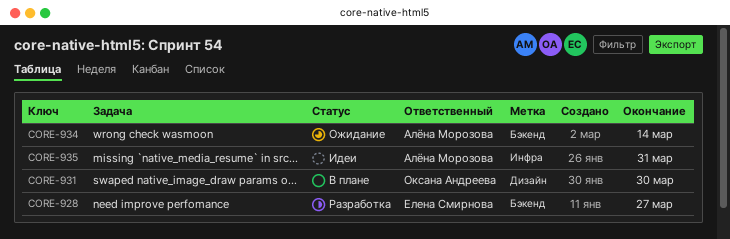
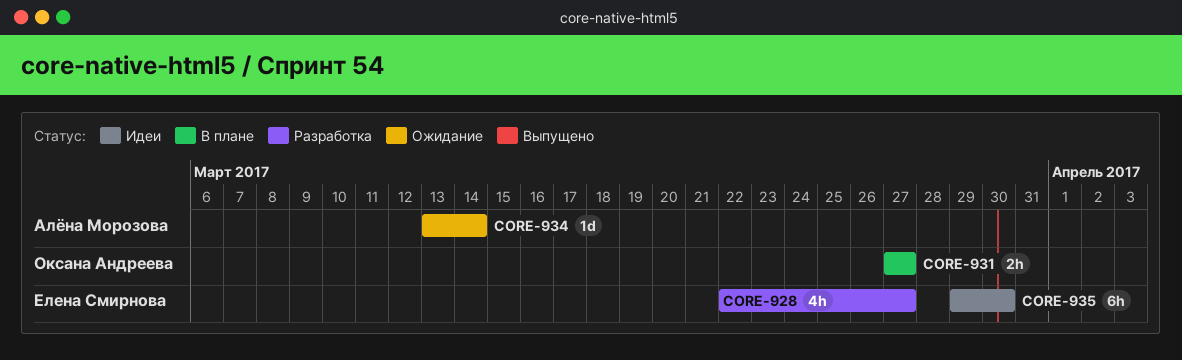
CORE-931, due: Mar 30 -> Mar 27
CORE-935, owner: Алёна Морозова -> Елена Смирнова
CORE-935, due: Mar 31 -> Mar 30

